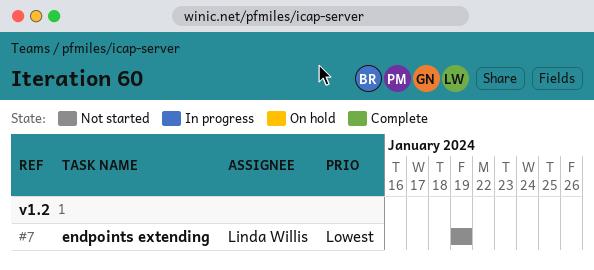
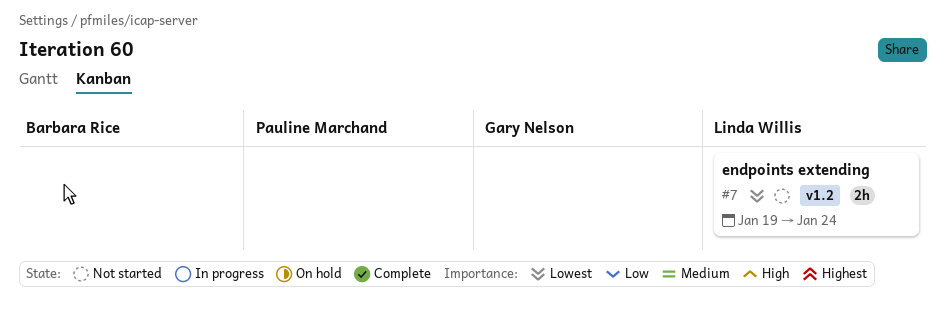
#7, due: Jan 19 -> Jan 24

